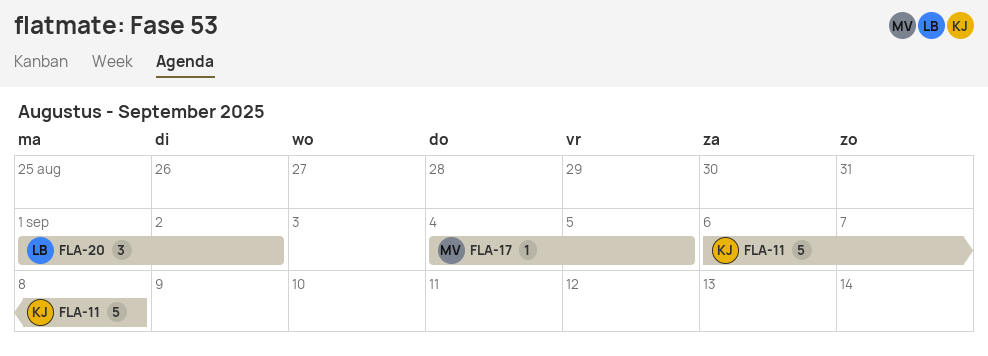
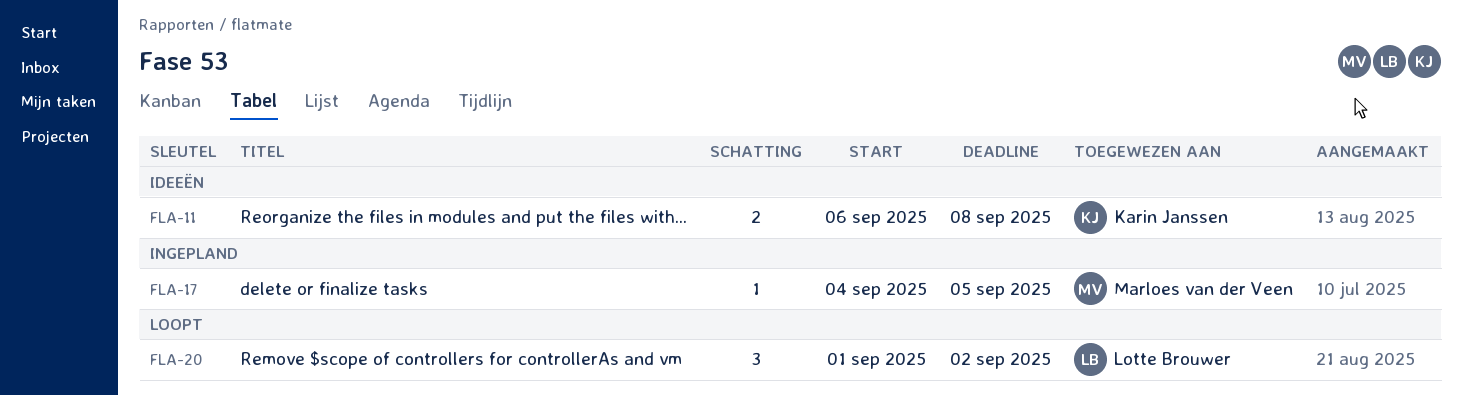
FLA-11, estimate: 5 -> 2

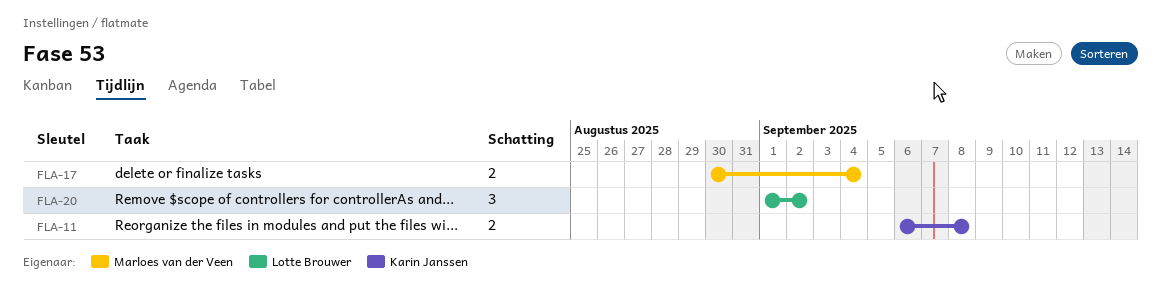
FLA-17, estimate: 1 -> 2
FLA-17, start: Sep 4 -> Aug 30
FLA-17, due: Sep 5 -> Sep 4

